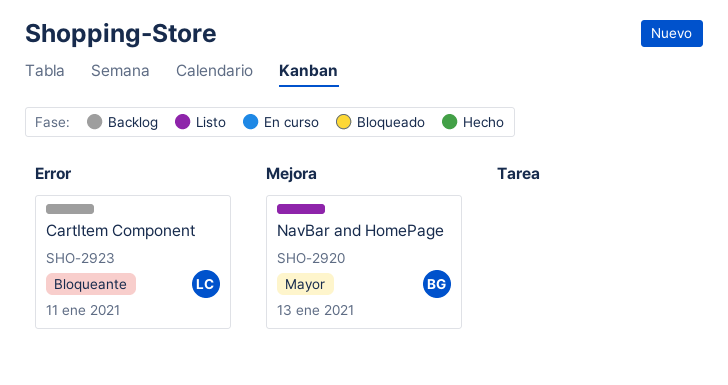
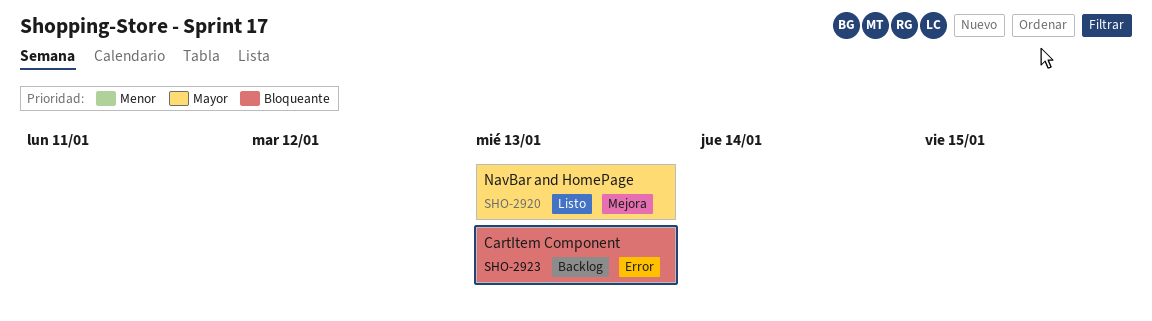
SHO-2923, due: Jan 11 -> Jan 13

